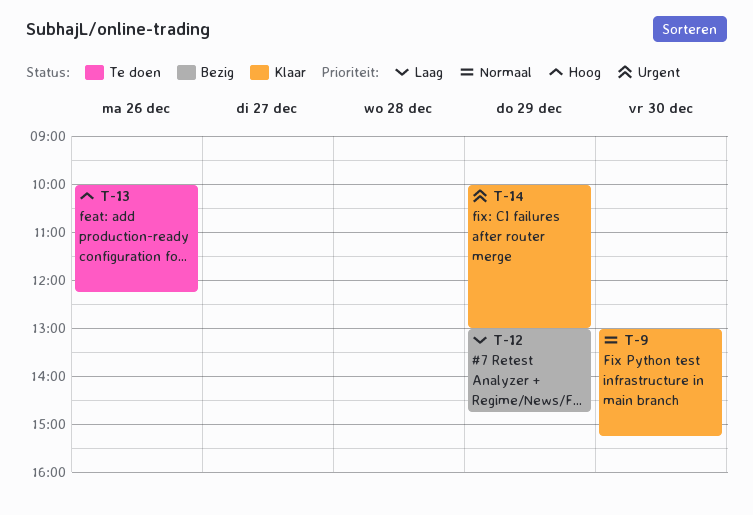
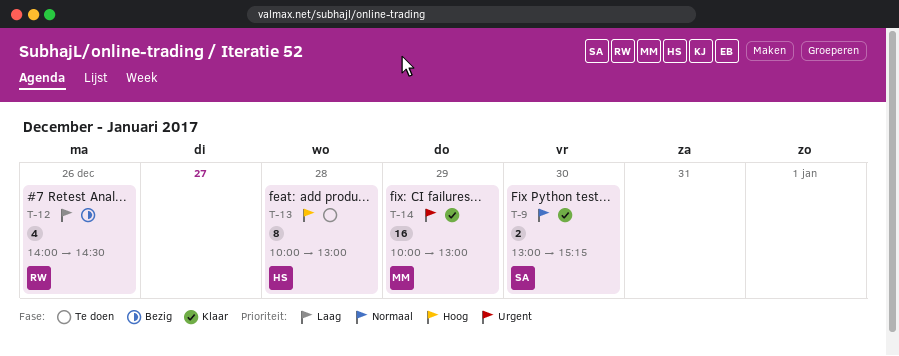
T-12, day: Dec 29 -> Dec 26
T-12, begins: 13:00 -> 14:00
T-12, ends: 14:45 -> 14:30
T-13, day: Dec 26 -> Dec 28
T-13, ends: 12:15 -> 13:00

